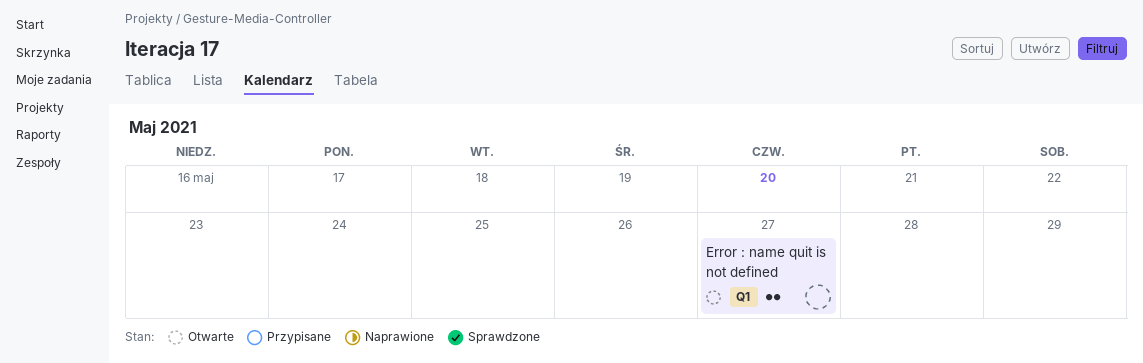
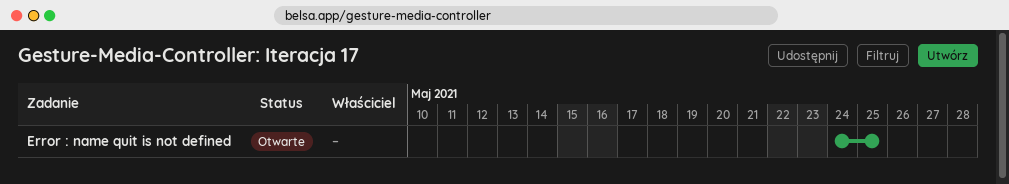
Error : name quit is not defined, due: May 27 -> May 25

